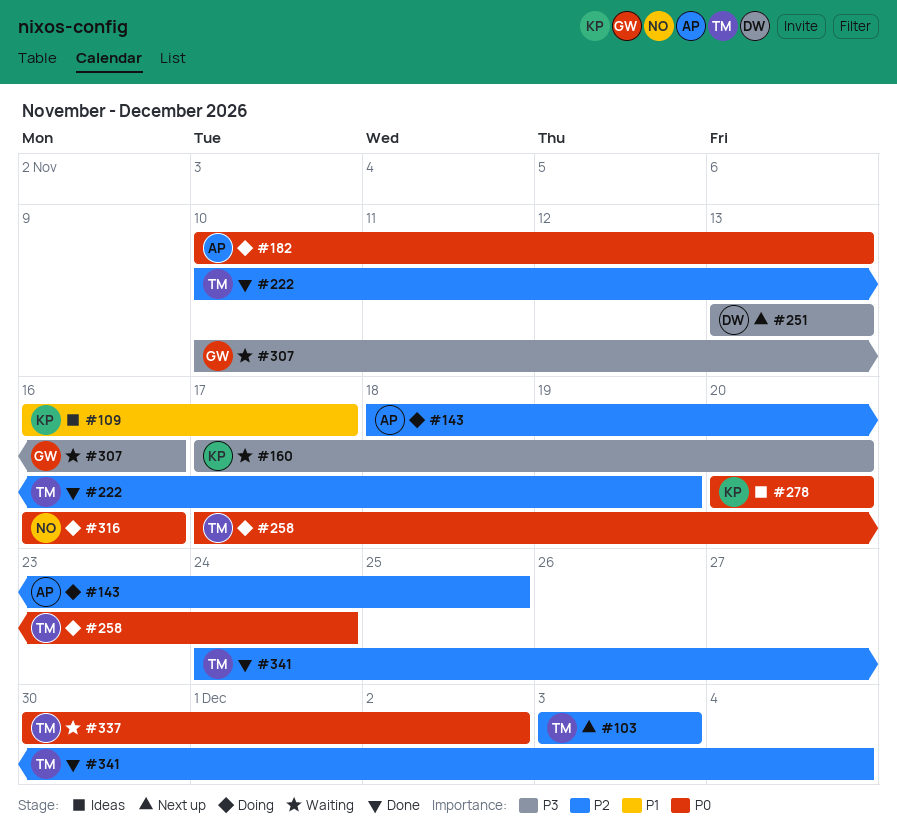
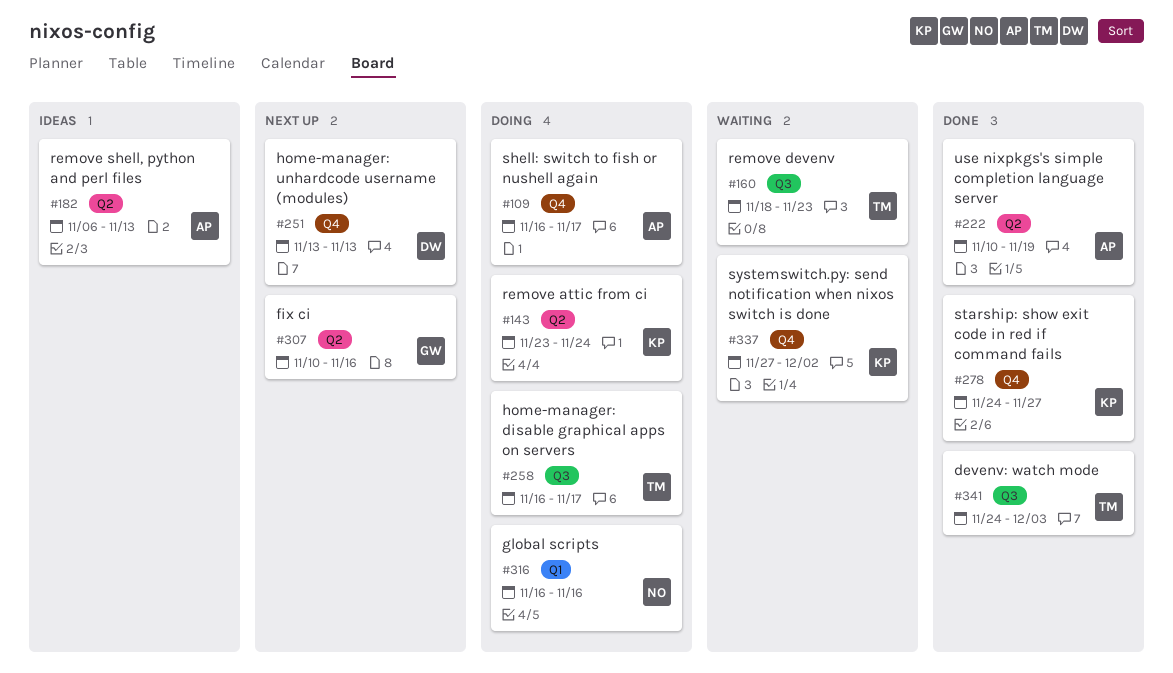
#103: present -> none
#109, status: Ideas -> Doing
#109, owner: KP -> AP
#143, owner: AP -> KP
#143, start: Nov 18 -> Nov 23
#143, due: Nov 25 -> Nov 24
#160, owner: KP -> TM
#160, start: Nov 17 -> Nov 18
#160, due: Nov 20 -> Nov 23
#182, status: Doing -> Ideas
#182, start: Nov 10 -> Nov 6
#222, owner: TM -> AP
#258, start: Nov 17 -> Nov 16
#258, due: Nov 24 -> Nov 17
#278, status: Ideas -> Done
#278, start: Nov 20 -> Nov 24
#278, due: Nov 20 -> Nov 27
#307, status: Waiting -> Next up
#337, owner: TM -> KP
#337, start: Nov 30 -> Nov 27
#341, due: Dec 4 -> Dec 3

